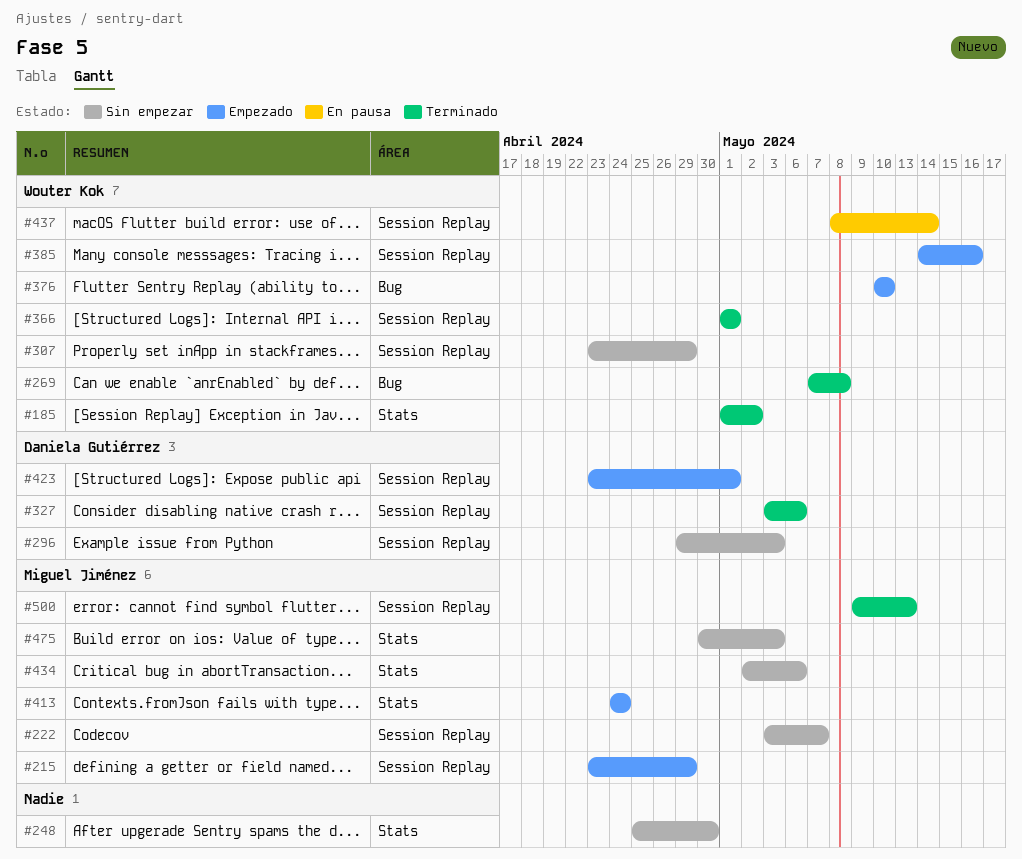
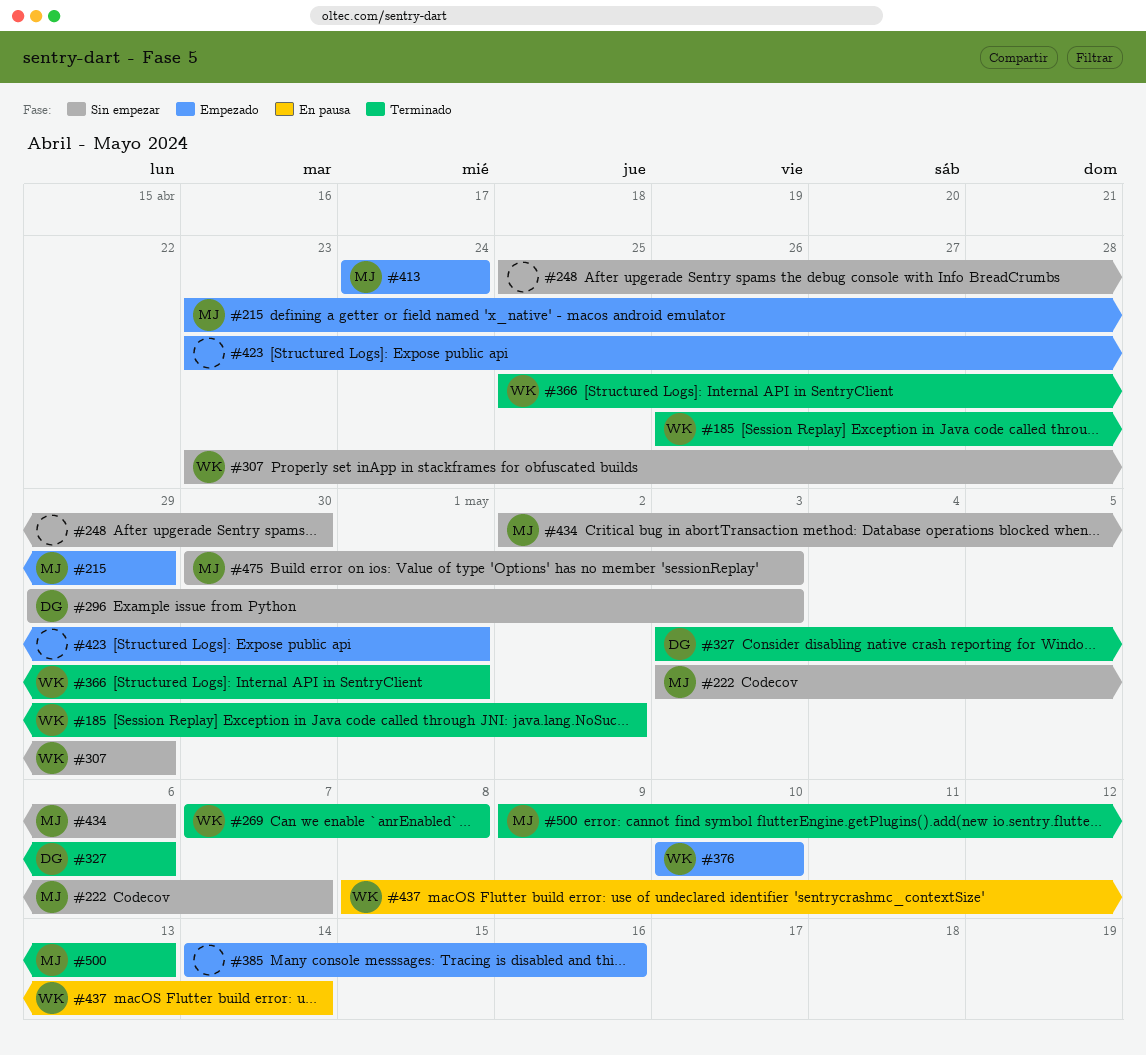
#185, start: May 1 -> Apr 26
#366, start: May 1 -> Apr 25
#385, owner: Wouter Kok -> none
#423, owner: Daniela Gutiérrez -> none

